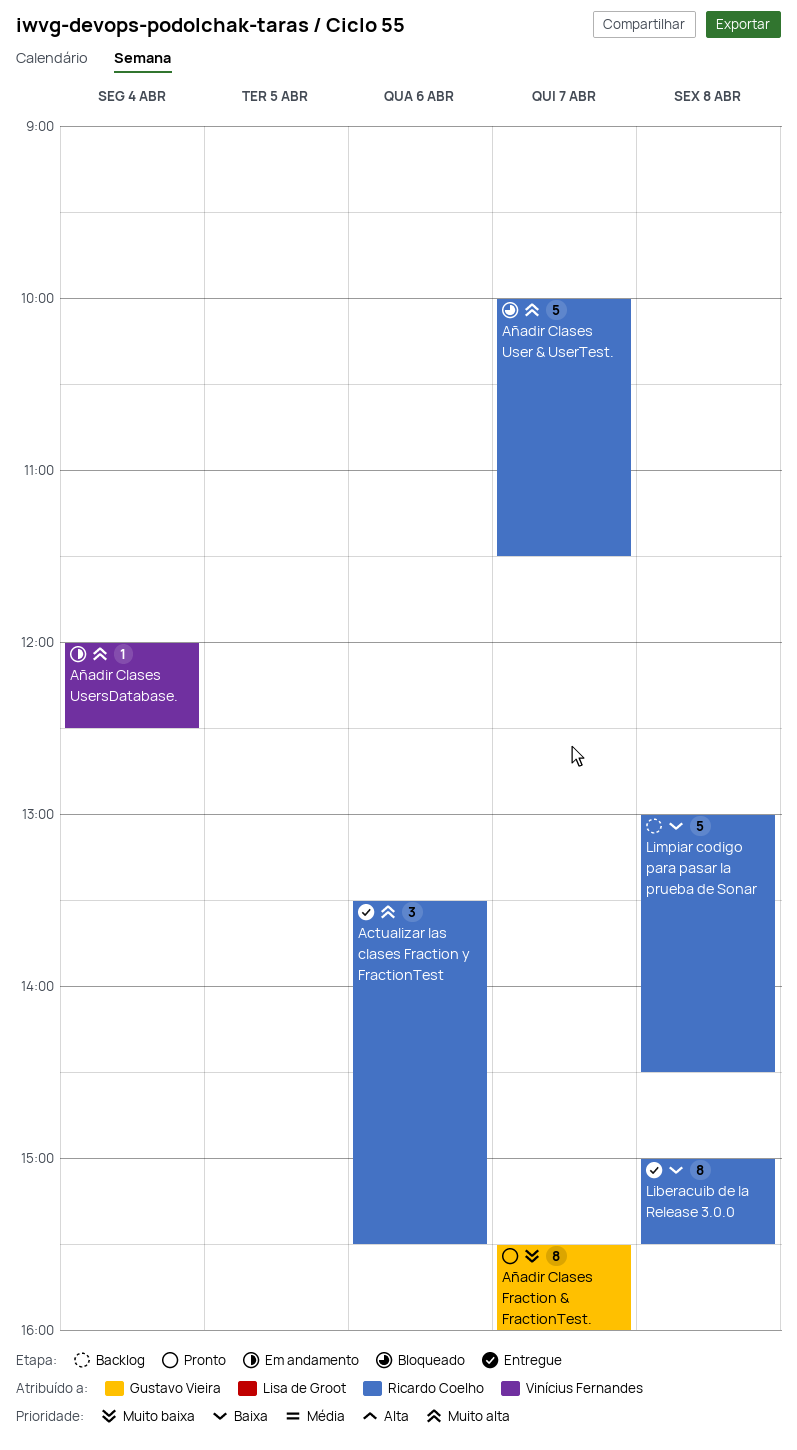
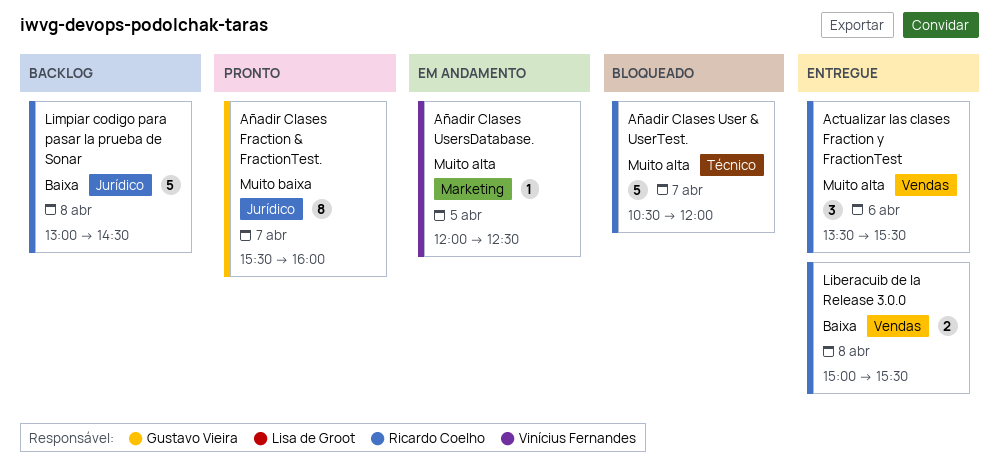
Añadir Clases User & UserTest., begins: 10:00 -> 10:30
Añadir Clases User & UserTest., ends: 11:30 -> 12:00
Añadir Clases UsersDatabase., day: Apr 4 -> Apr 5
Liberacuib de la Release 3.0.0, estimate: 8 -> 2

